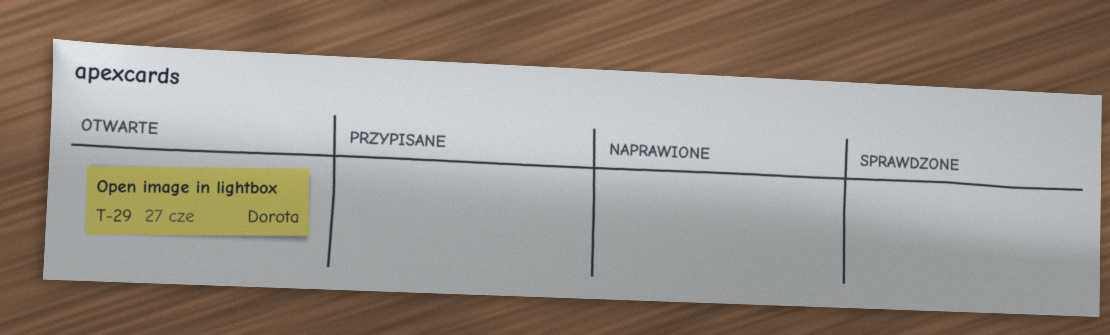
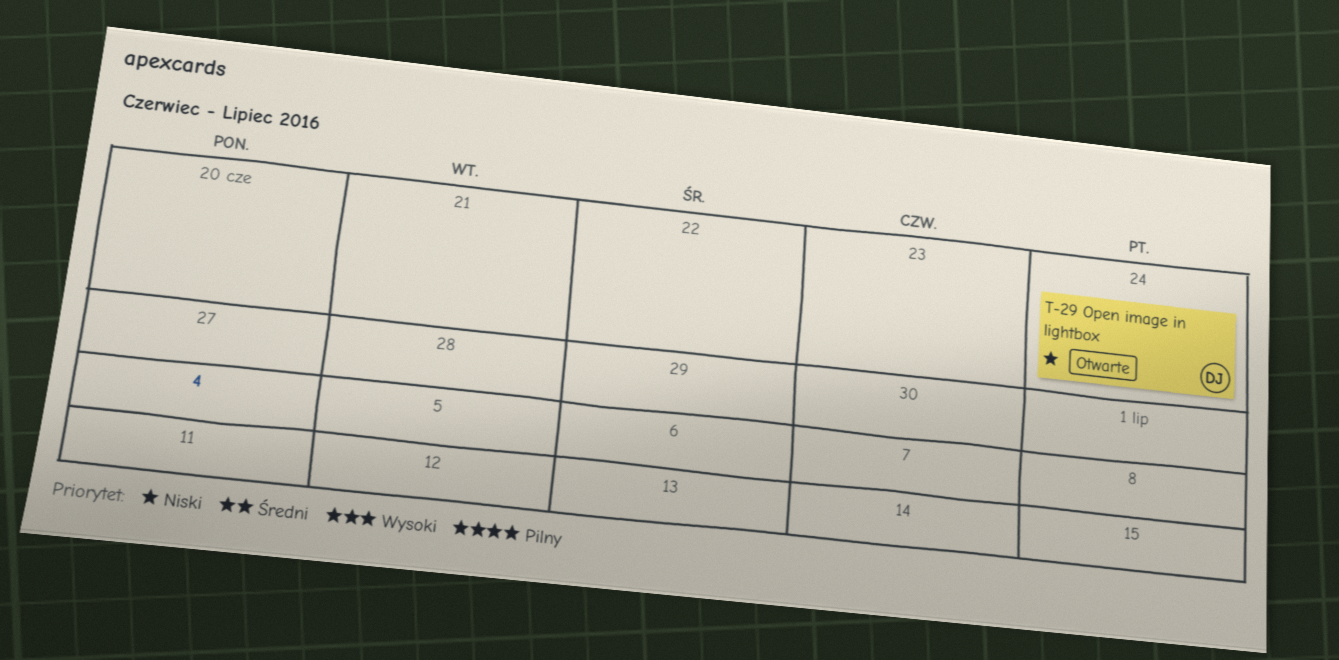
T-29, due: Jun 27 -> Jun 24

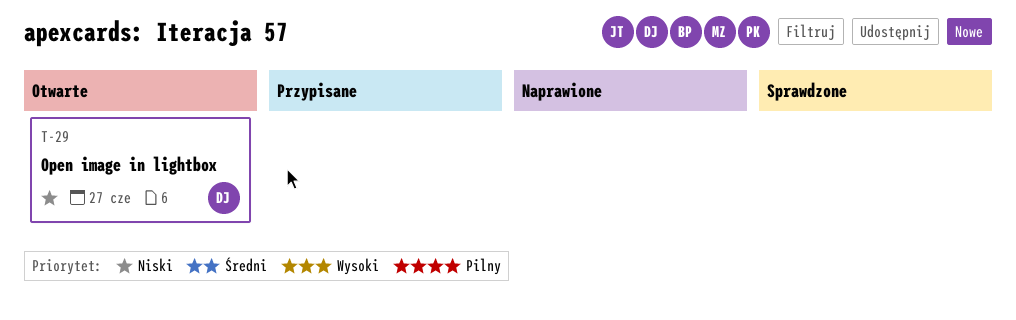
T-29, due: Jun 24 -> Jun 27

